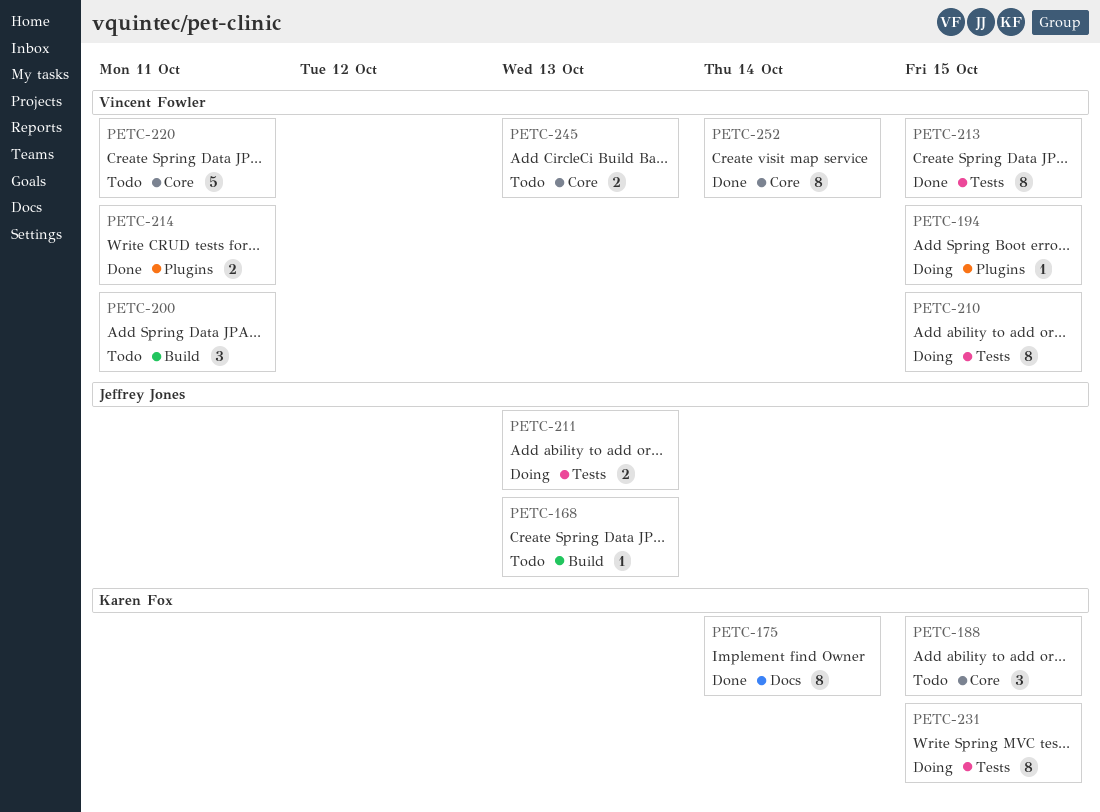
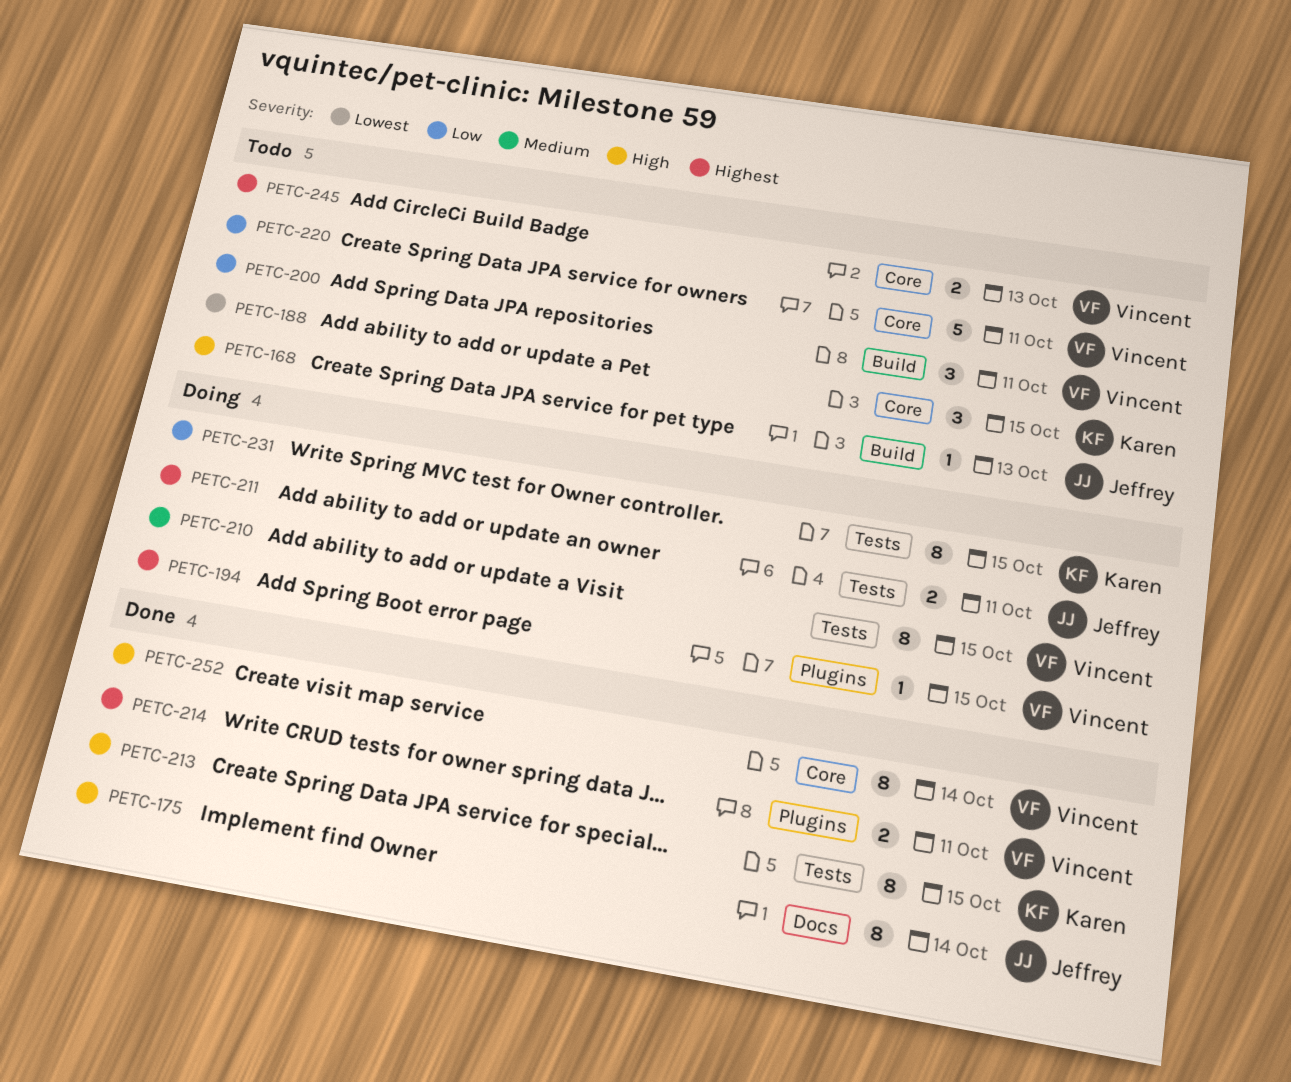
PETC-175, owner: Karen Fox -> Jeffrey Jones
PETC-211, due: Oct 13 -> Oct 11
PETC-213, owner: Vincent Fowler -> Karen Fox

